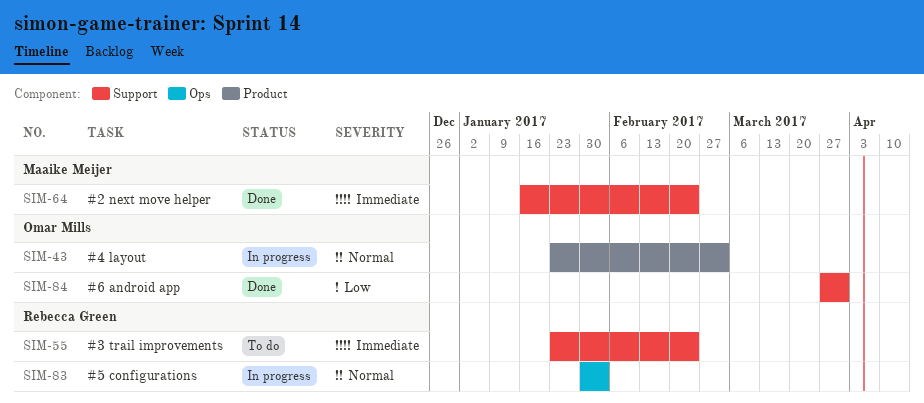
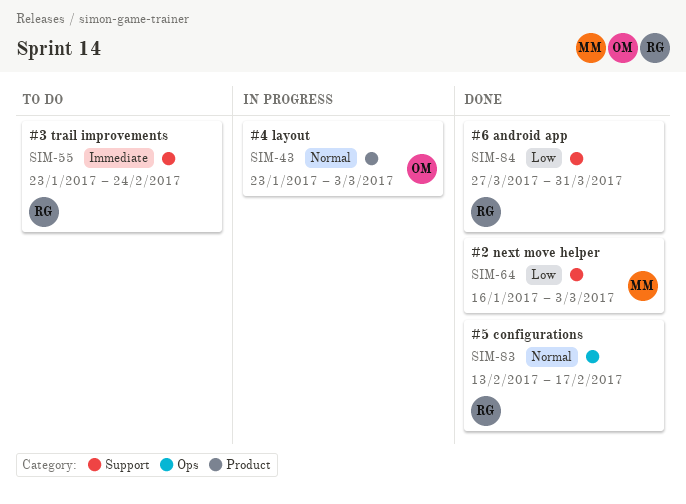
SIM-64, priority: Immediate -> Low
SIM-64, due: Feb 24 -> Mar 3
SIM-83, status: In progress -> Done
SIM-83, start: Jan 30 -> Feb 13
SIM-83, due: Feb 3 -> Feb 17
SIM-84, owner: Omar Mills -> Rebecca Green

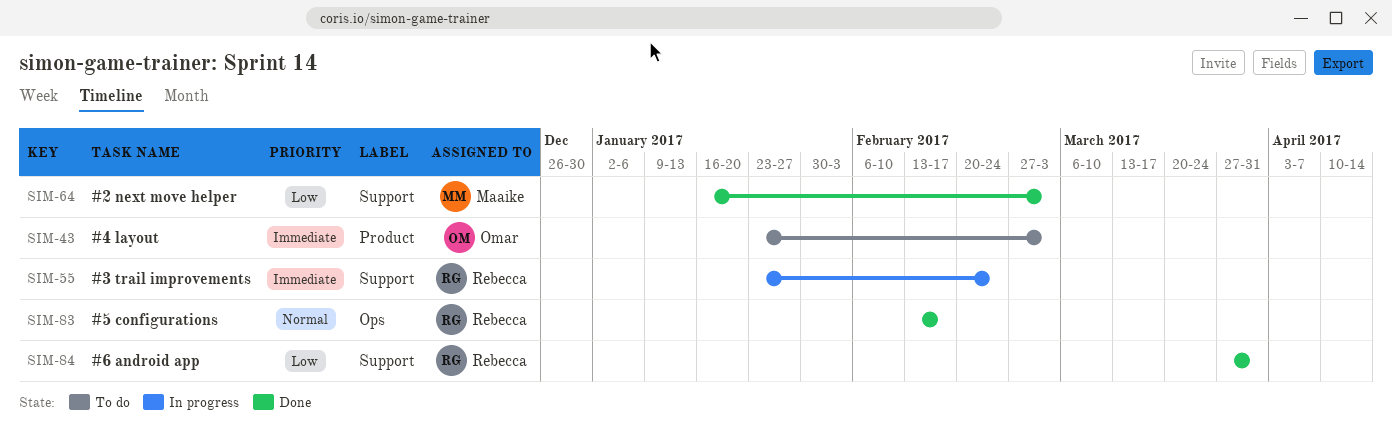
SIM-43, status: In progress -> To do
SIM-43, priority: Normal -> Immediate
SIM-55, status: To do -> In progress

